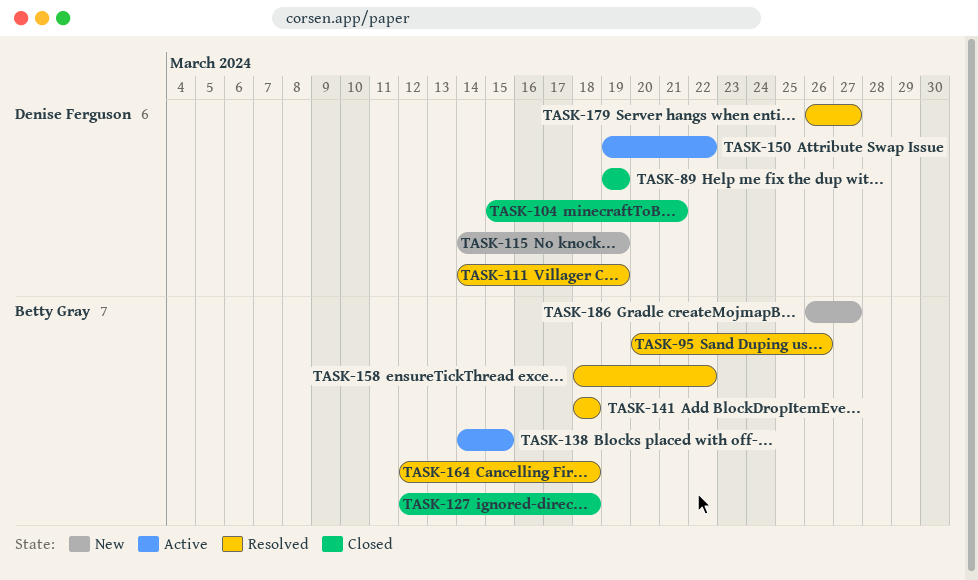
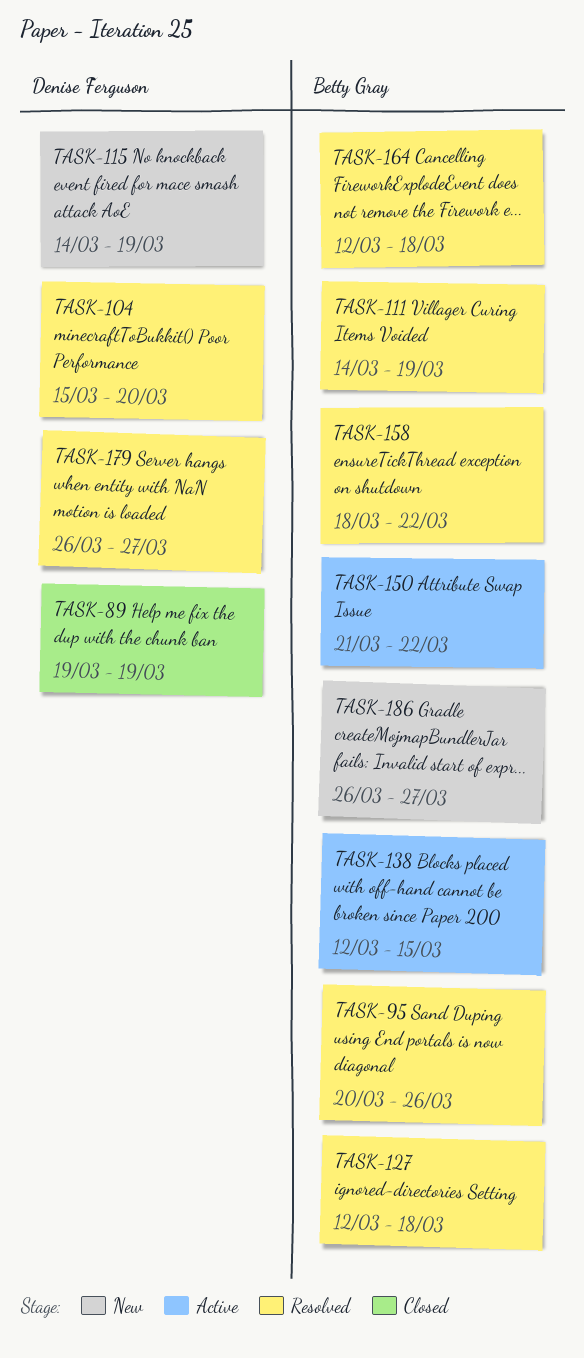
TASK-104, status: Closed -> Resolved
TASK-104, due: Mar 21 -> Mar 20
TASK-111, owner: Denise Ferguson -> Betty Gray
TASK-127, status: Closed -> Resolved
TASK-138, start: Mar 14 -> Mar 12
TASK-141: present -> none
TASK-150, owner: Denise Ferguson -> Betty Gray
TASK-150, start: Mar 19 -> Mar 21

